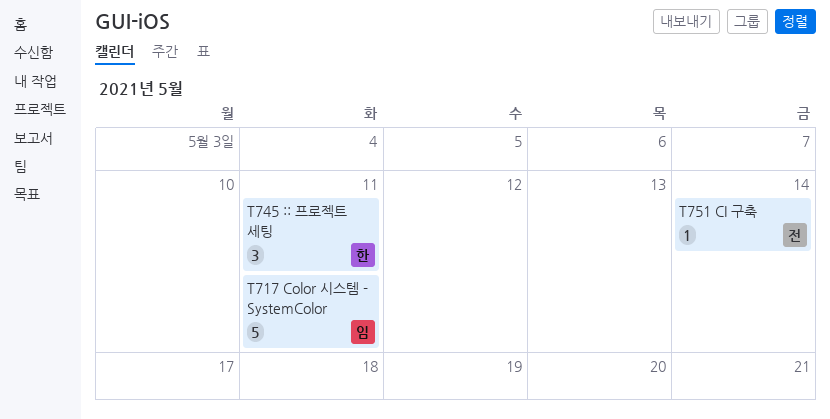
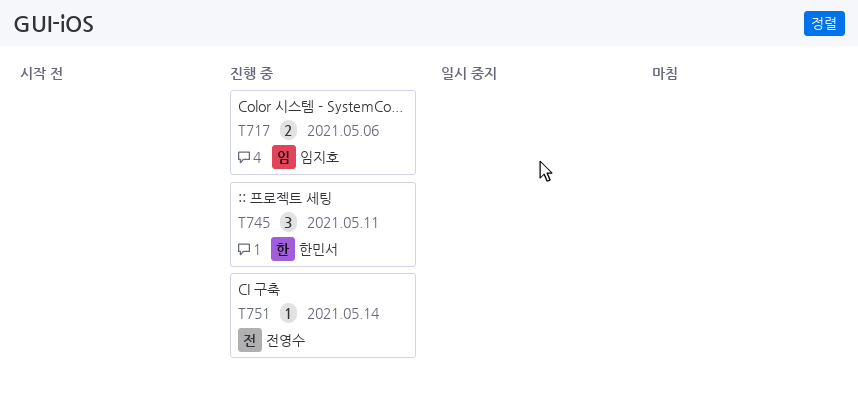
T717, estimate: 5 -> 2
T717, due: May 11 -> May 6

